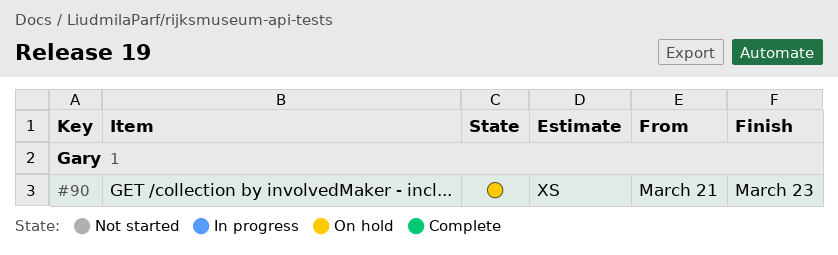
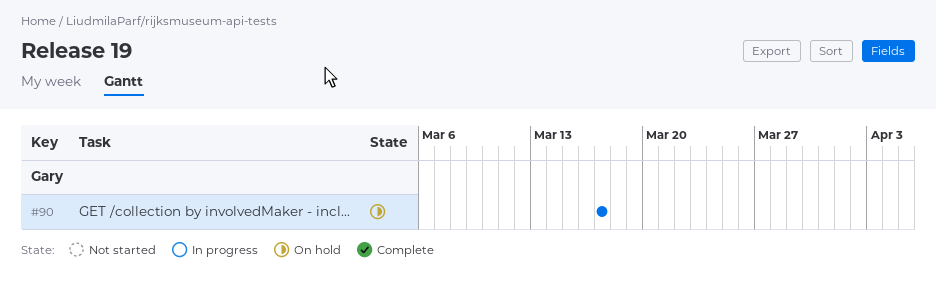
#90, start: Mar 21 -> Mar 17
#90, due: Mar 23 -> Mar 17

